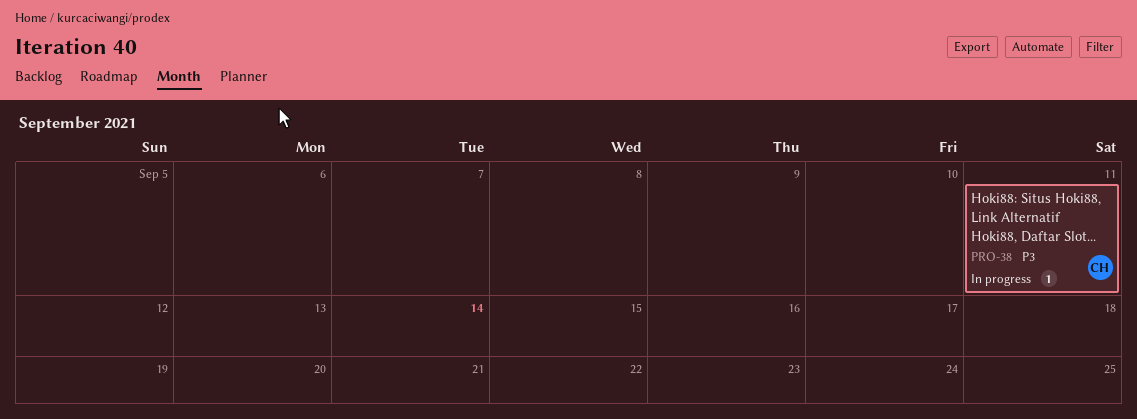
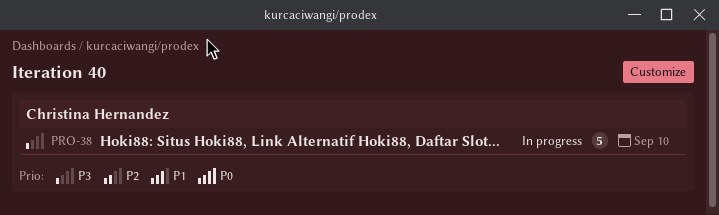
PRO-38, estimate: 1 -> 5
PRO-38, due: Sep 11 -> Sep 10

